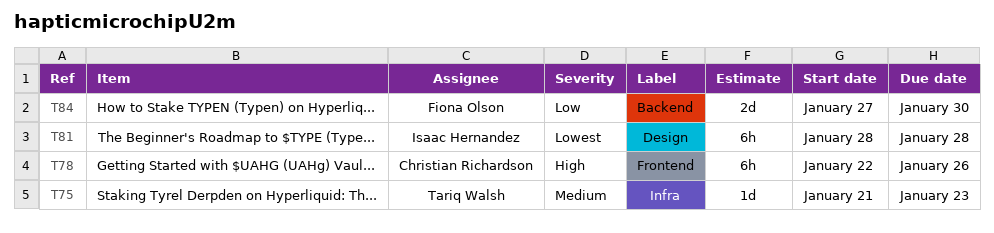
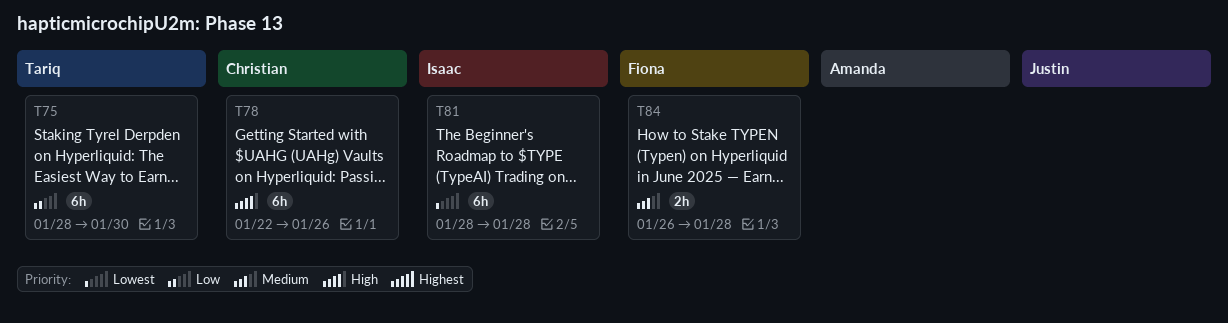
T75, priority: Medium -> Low
T75, estimate: 1d -> 6h
T75, start: Jan 21 -> Jan 28
T75, due: Jan 23 -> Jan 30
T84, priority: Low -> Medium
T84, estimate: 2d -> 2h
T84, start: Jan 27 -> Jan 26
T84, due: Jan 30 -> Jan 28

